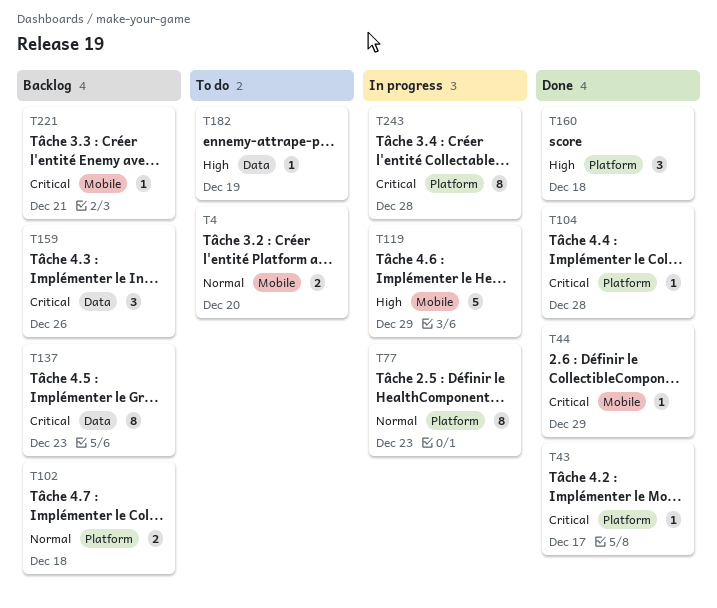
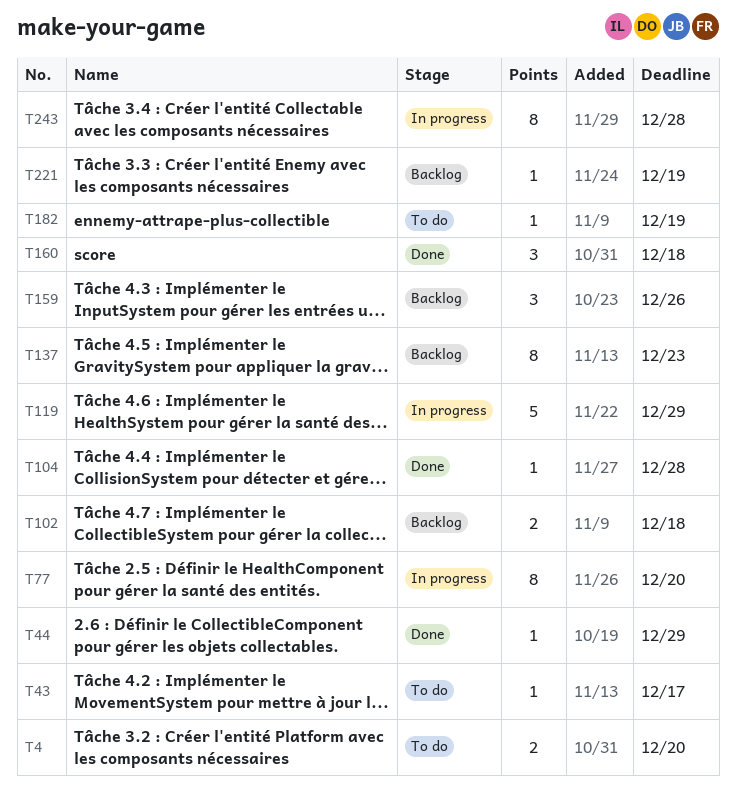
T43, status: Done -> To do
T77, due: Dec 23 -> Dec 20
T221, due: Dec 21 -> Dec 19

